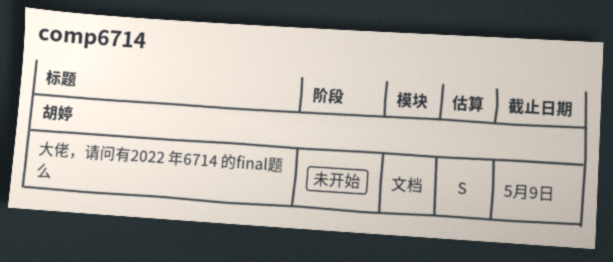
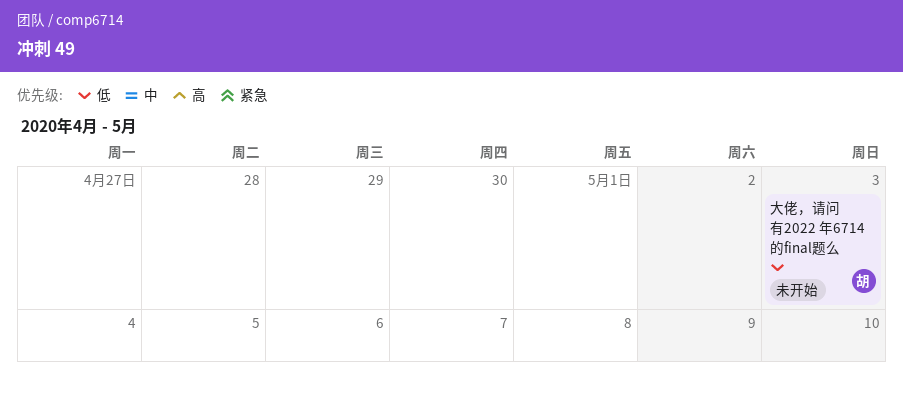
大佬，请问有2022 年6714 的final题么, due: May 9 -> May 3

